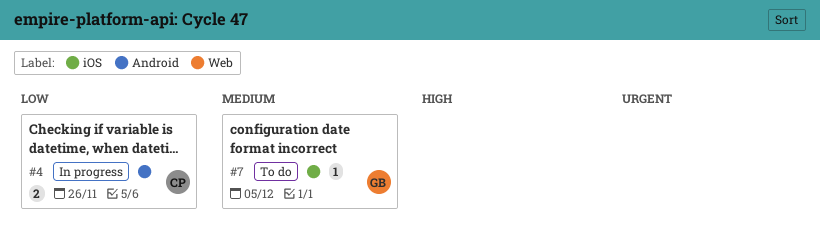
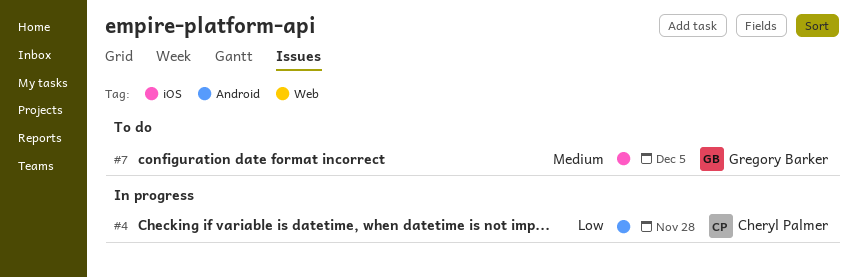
#4, due: Nov 26 -> Nov 28

